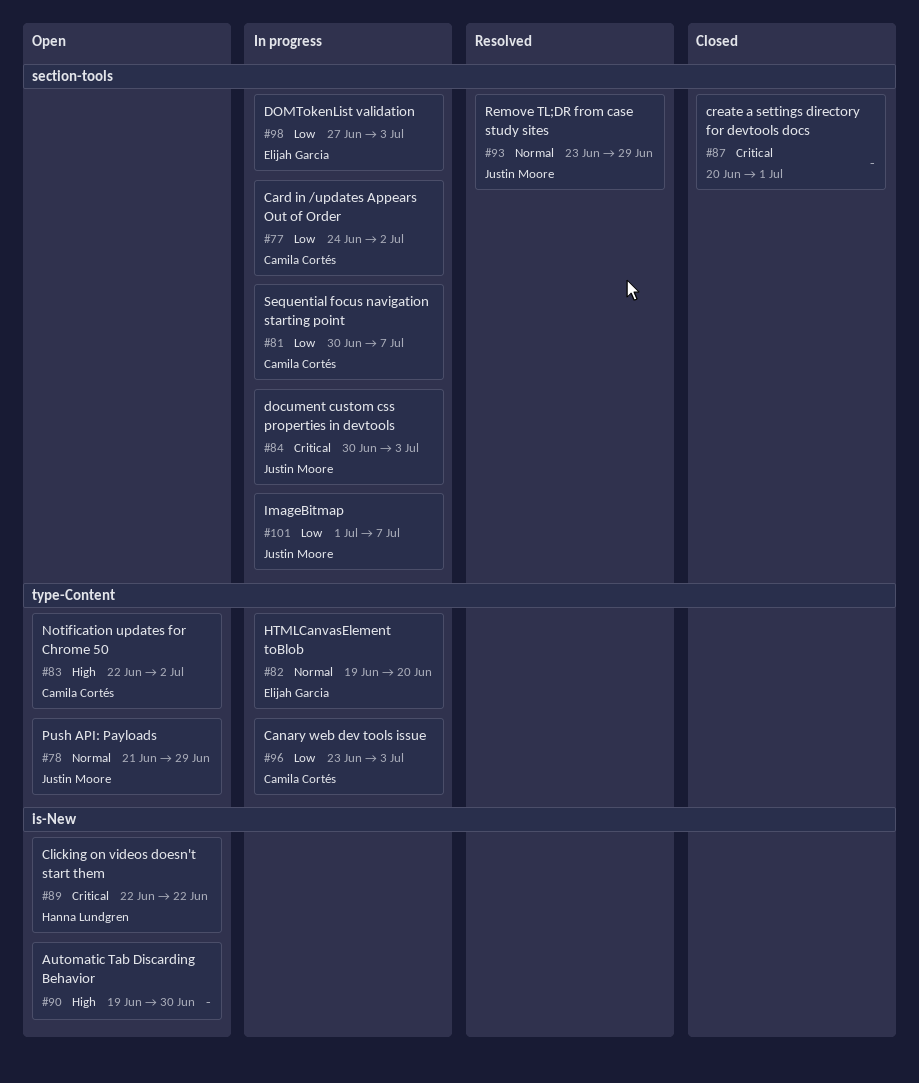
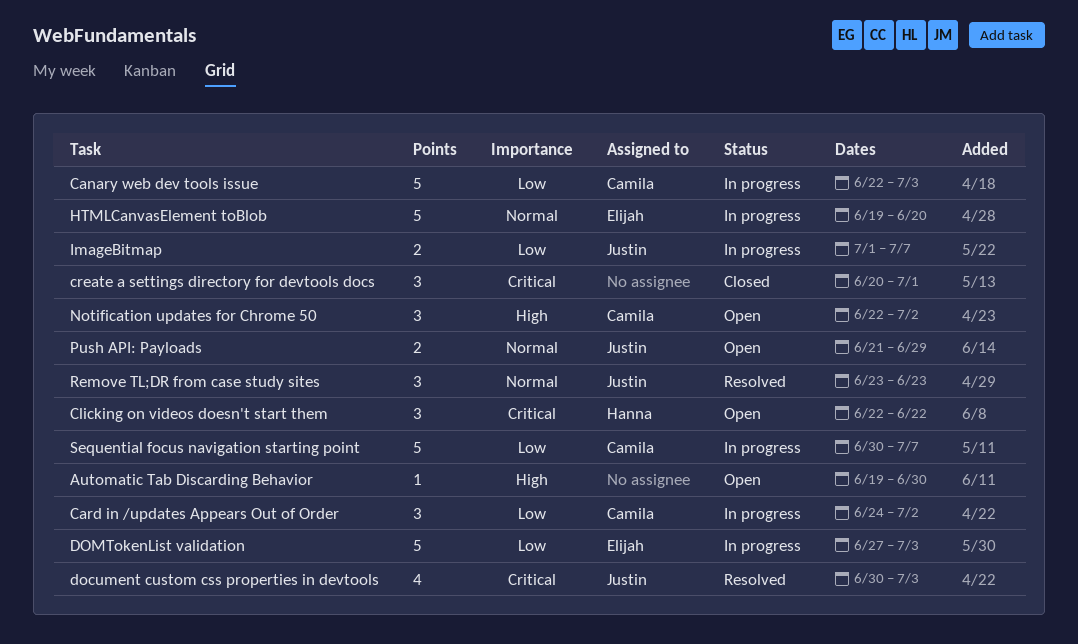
Canary web dev tools issue, start: Jun 23 -> Jun 22
document custom css properties in devtools, status: In progress -> Resolved
Remove TL;DR from case study sites, due: Jun 29 -> Jun 23

